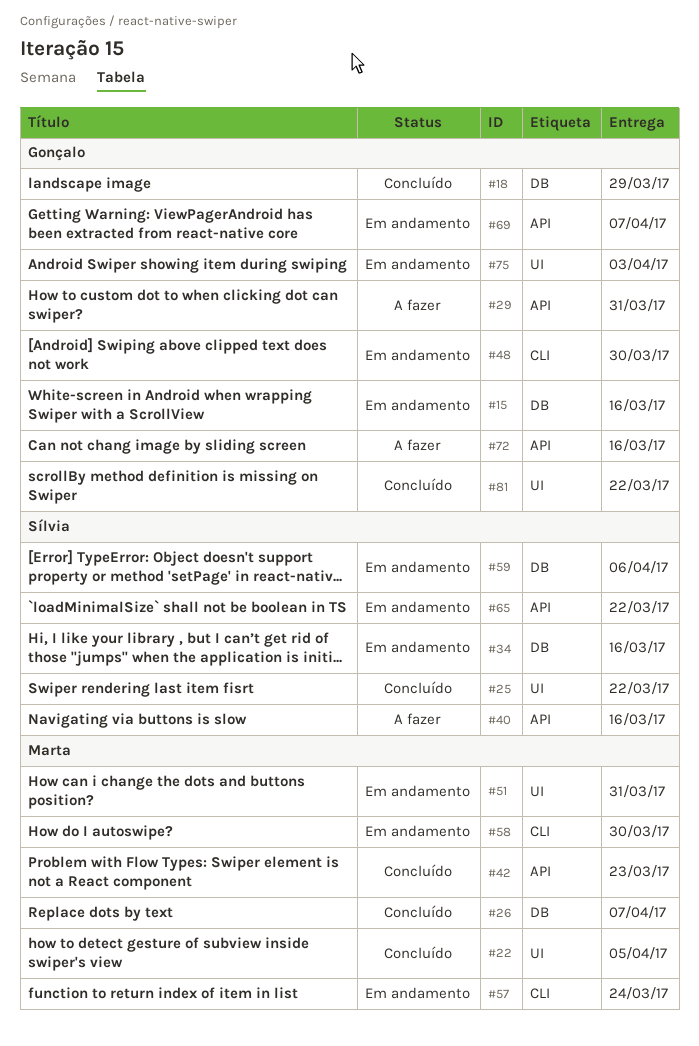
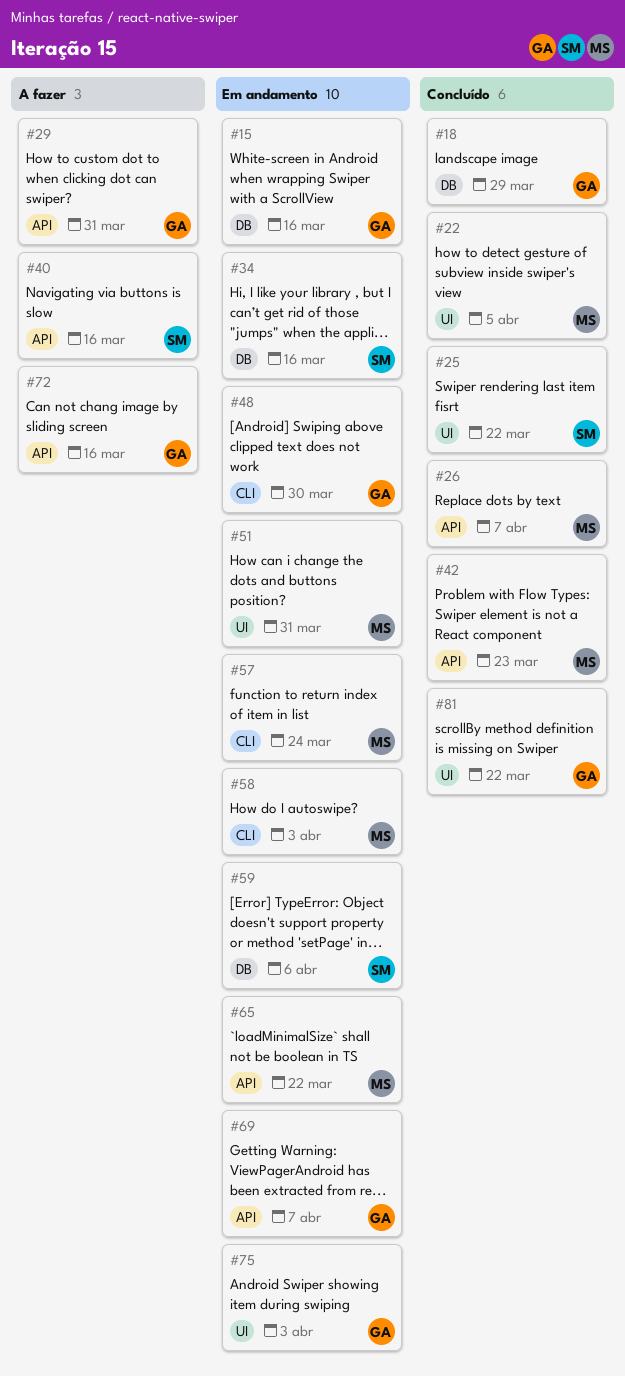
#26, label: DB -> API
#58, due: Mar 30 -> Apr 3
#65, owner: Sílvia -> Marta

